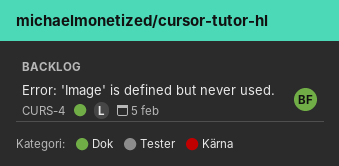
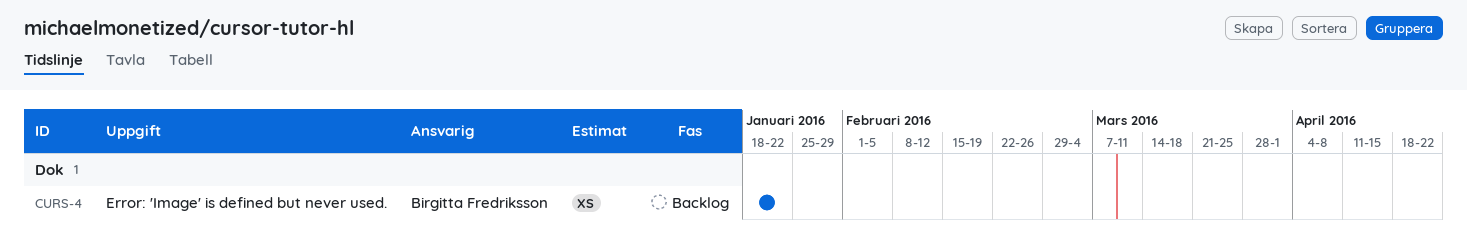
CURS-4, estimate: L -> XS
CURS-4, due: Feb 5 -> Jan 22

